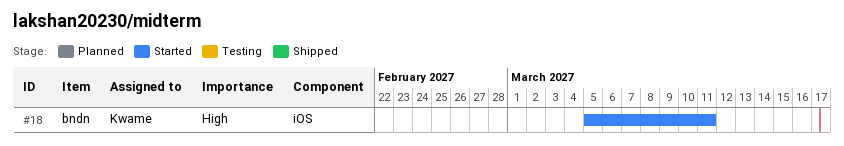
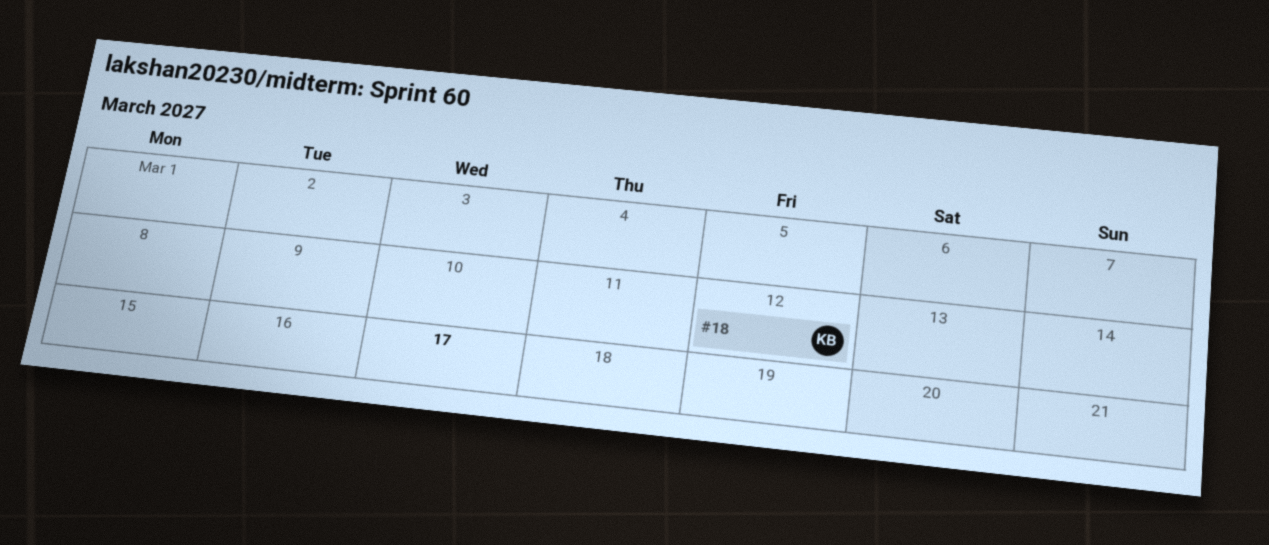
#18, due: Mar 11 -> Mar 12

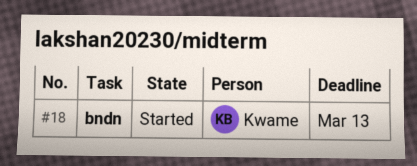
#18, due: Mar 12 -> Mar 13

